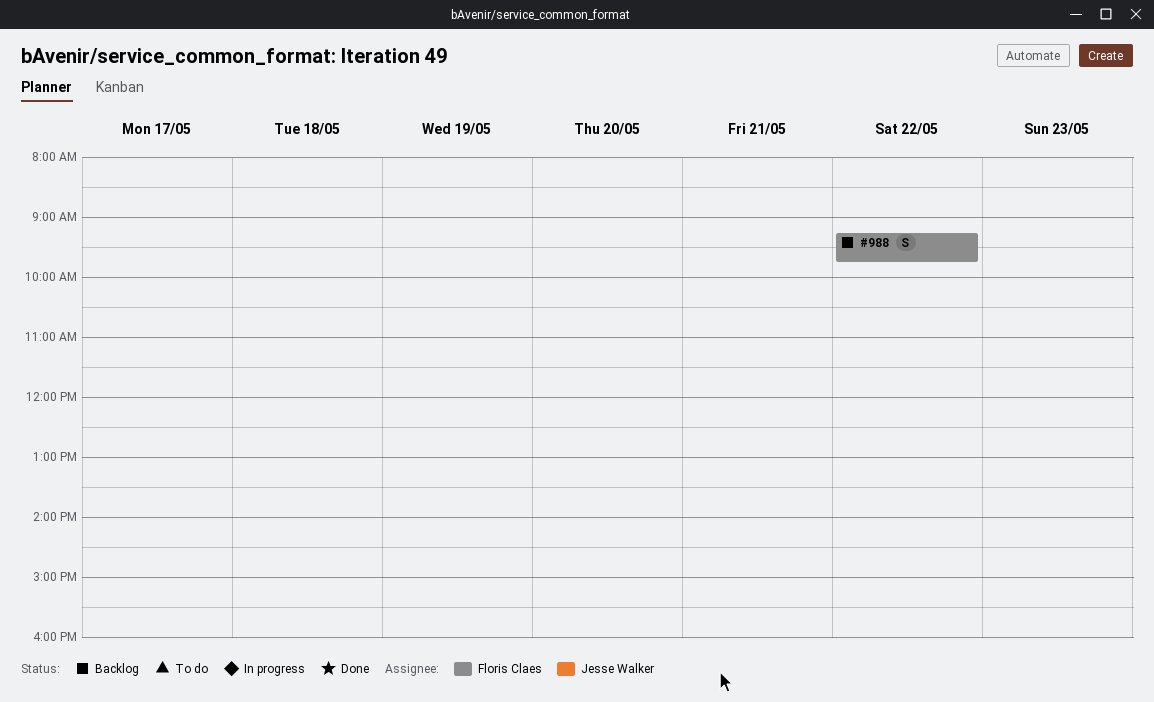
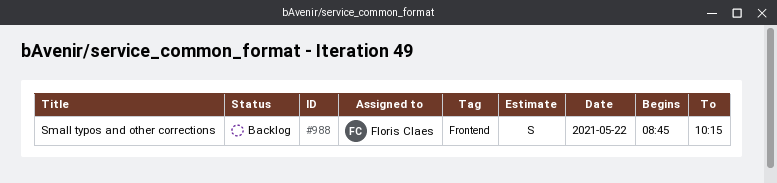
#988, begins: 09:15 -> 08:45
#988, ends: 09:45 -> 10:15

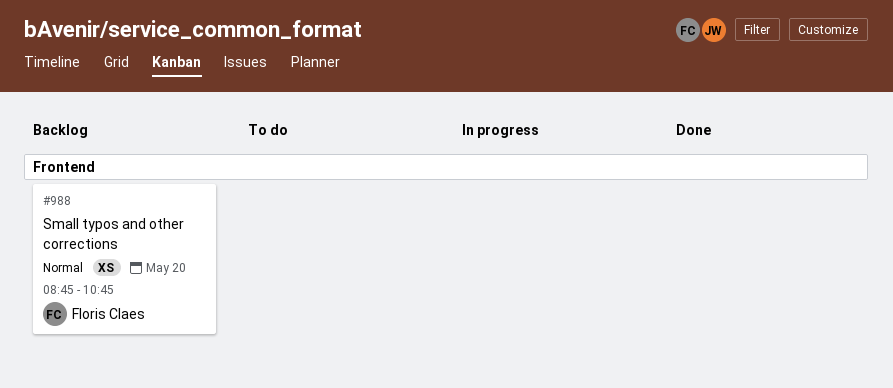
#988, estimate: S -> XS
#988, day: May 22 -> May 20
#988, ends: 10:15 -> 10:45

